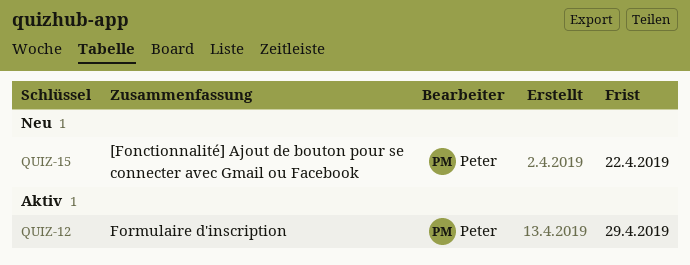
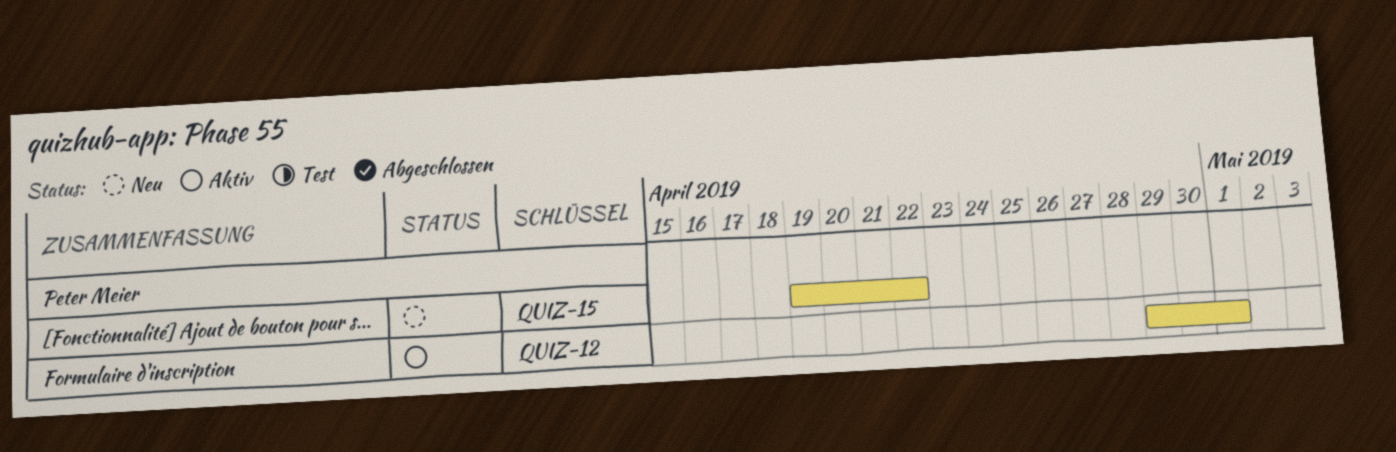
QUIZ-12, due: Apr 29 -> May 1

